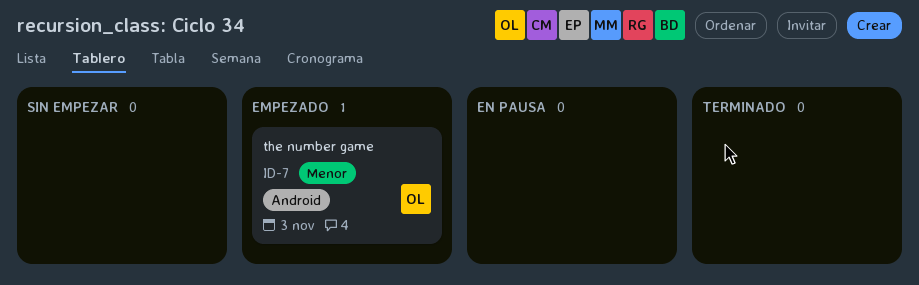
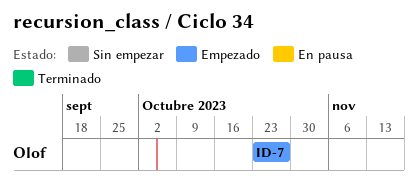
ID-7, due: Nov 3 -> Oct 27

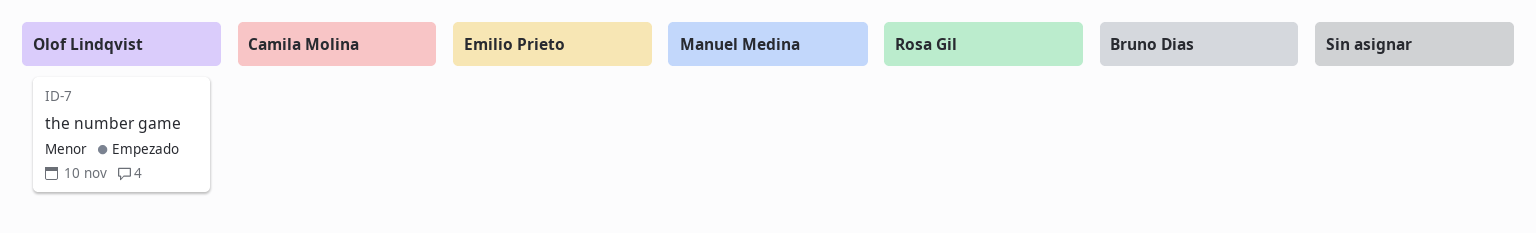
ID-7, due: Oct 27 -> Nov 10

